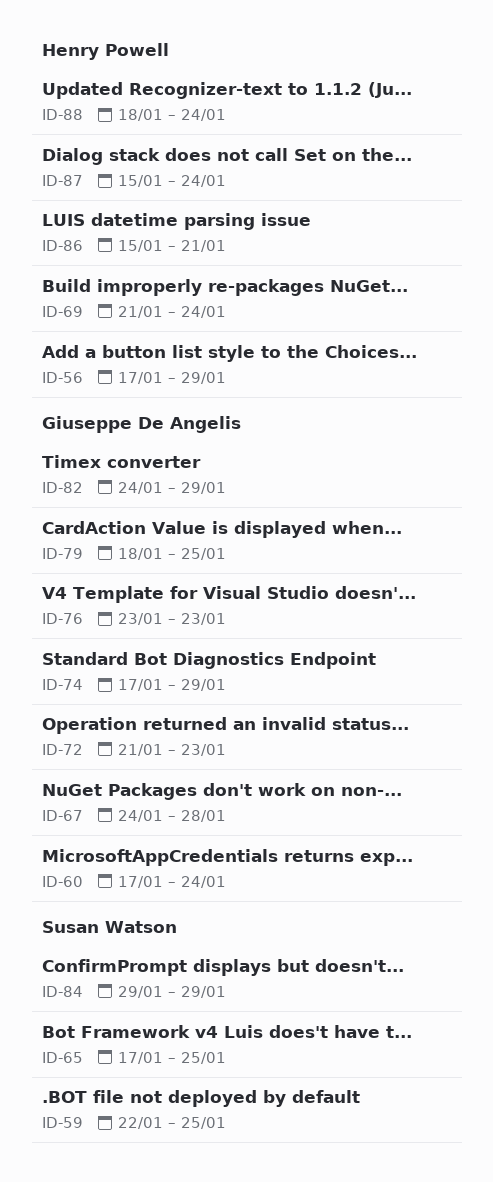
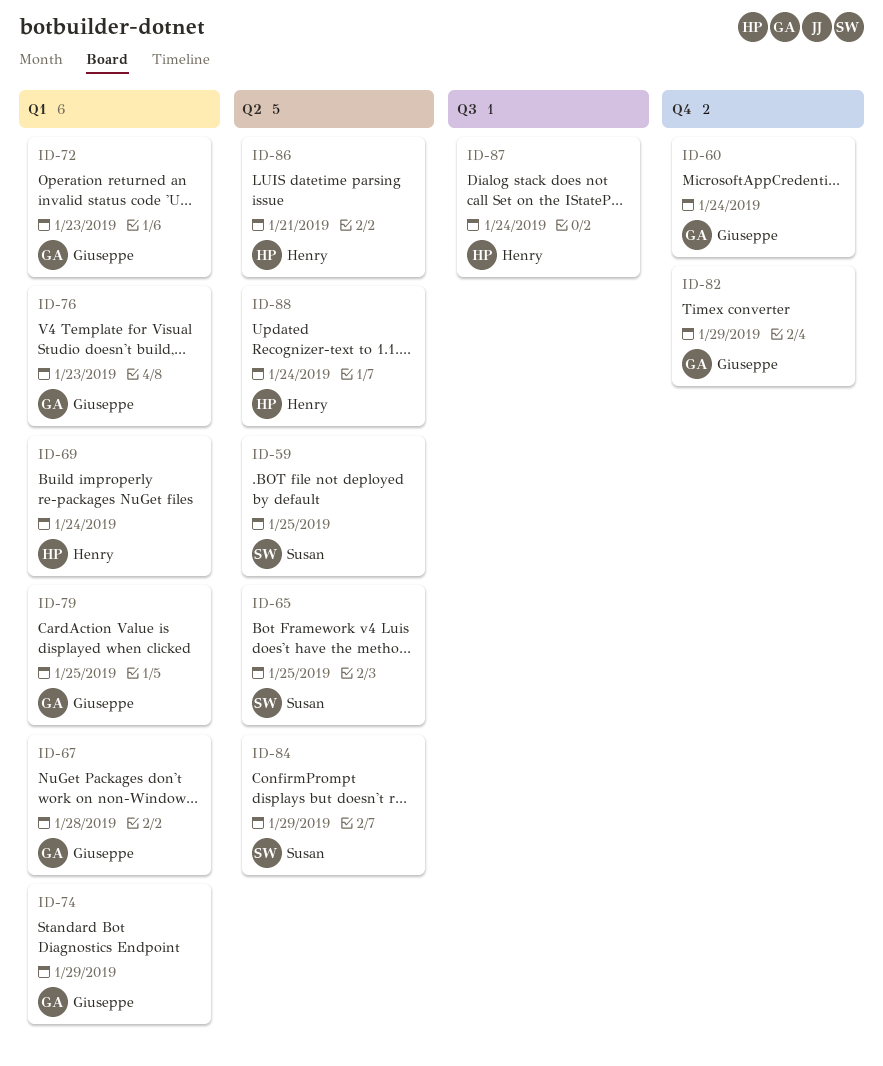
ID-56: present -> none

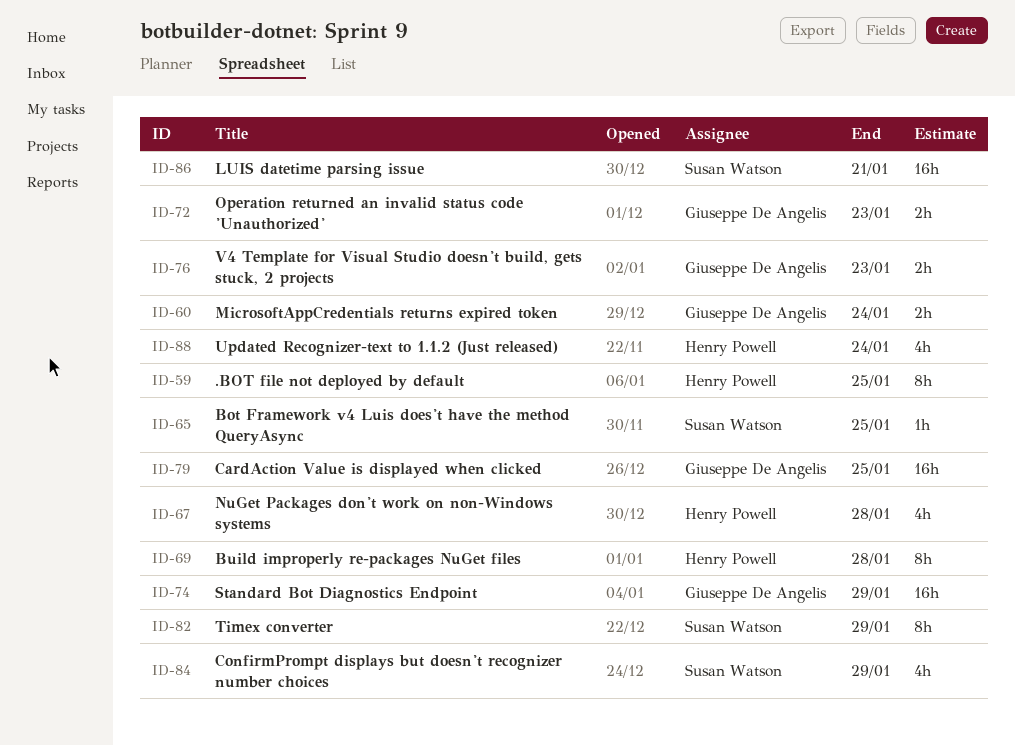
ID-59, owner: Susan Watson -> Henry Powell
ID-67, owner: Giuseppe De Angelis -> Henry Powell
ID-69, due: Jan 24 -> Jan 28
ID-82, owner: Giuseppe De Angelis -> Susan Watson
ID-86, owner: Henry Powell -> Susan Watson
ID-87: present -> none

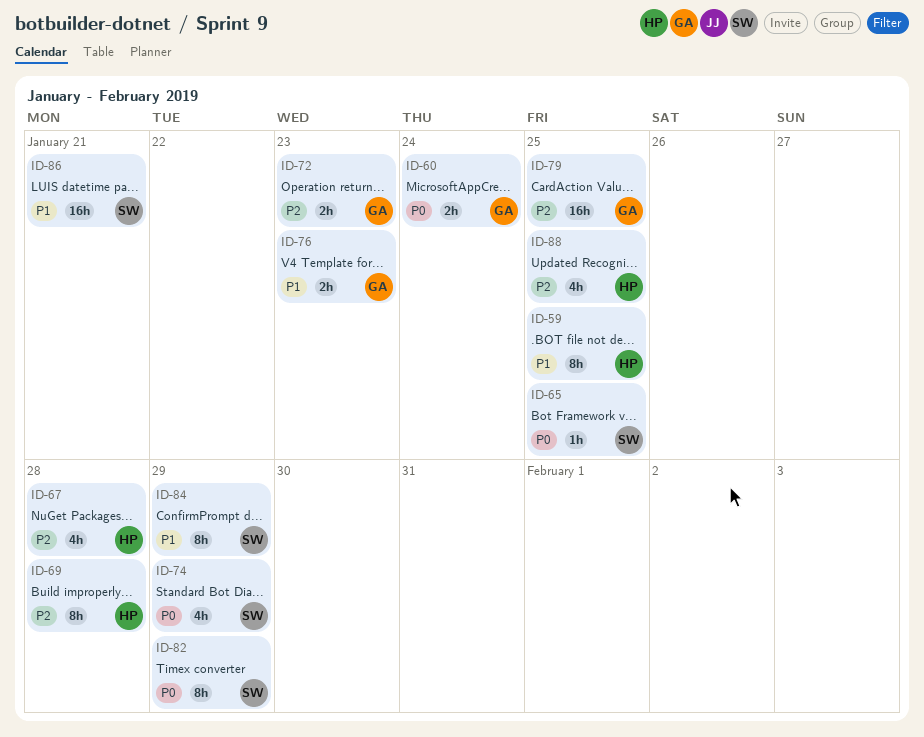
ID-74, owner: Giuseppe De Angelis -> Susan Watson
ID-74, estimate: 16h -> 4h
ID-84, estimate: 4h -> 8h
ID-88, due: Jan 24 -> Jan 25

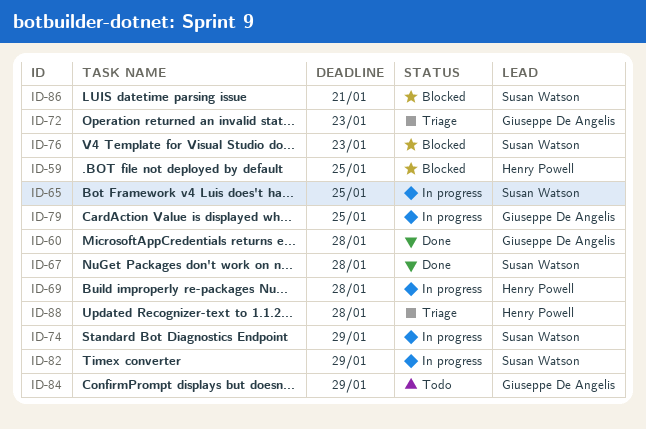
ID-60, due: Jan 24 -> Jan 28
ID-67, owner: Henry Powell -> Susan Watson
ID-76, owner: Giuseppe De Angelis -> Susan Watson
ID-84, owner: Susan Watson -> Giuseppe De Angelis
ID-88, due: Jan 25 -> Jan 28

